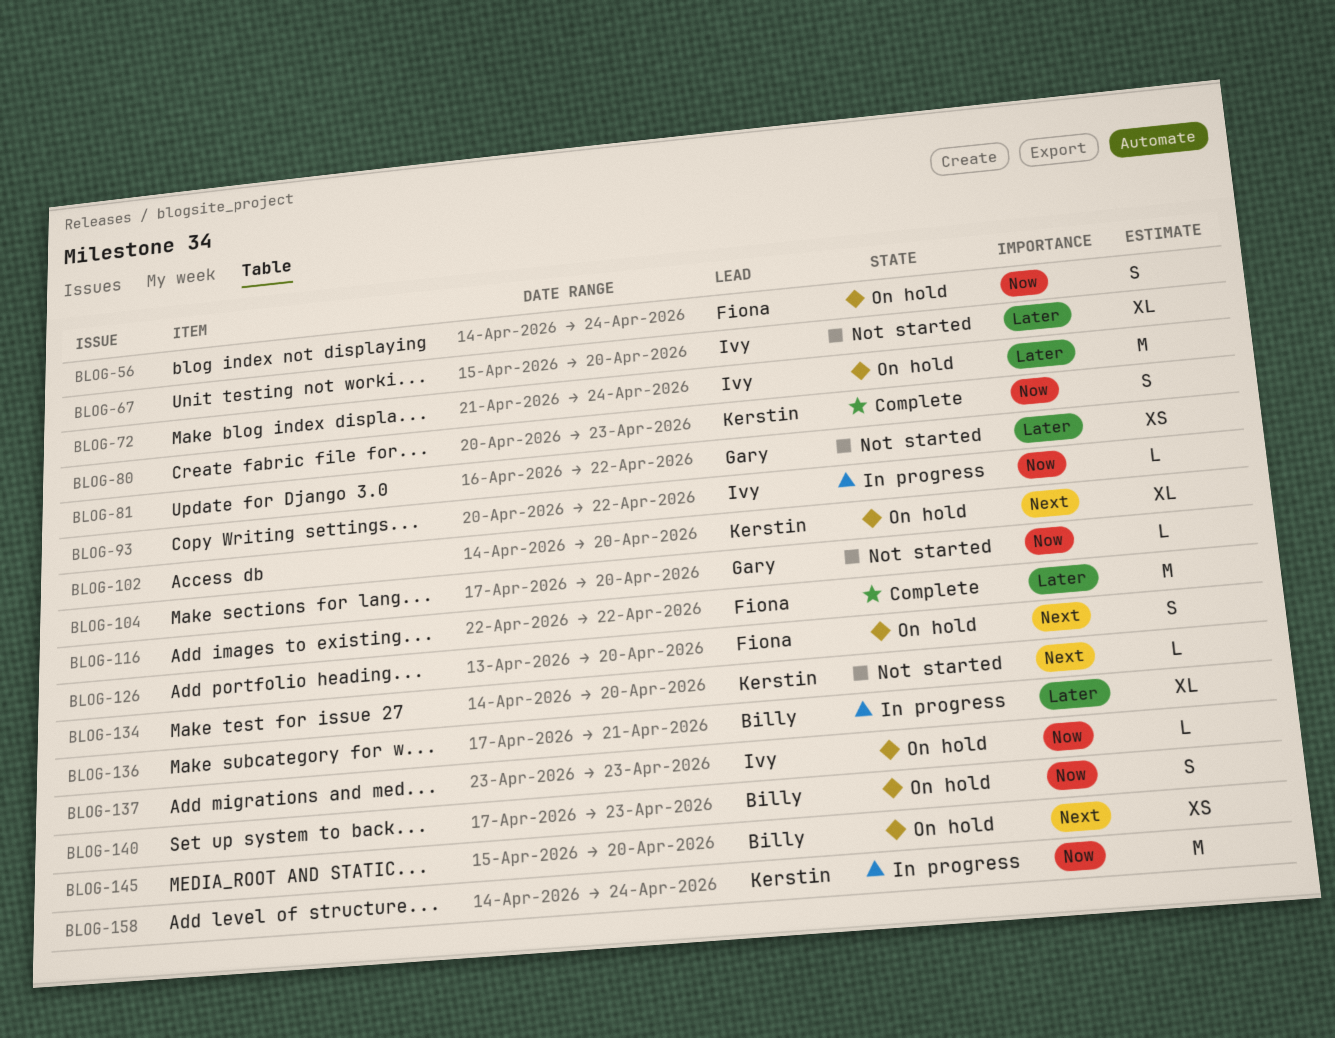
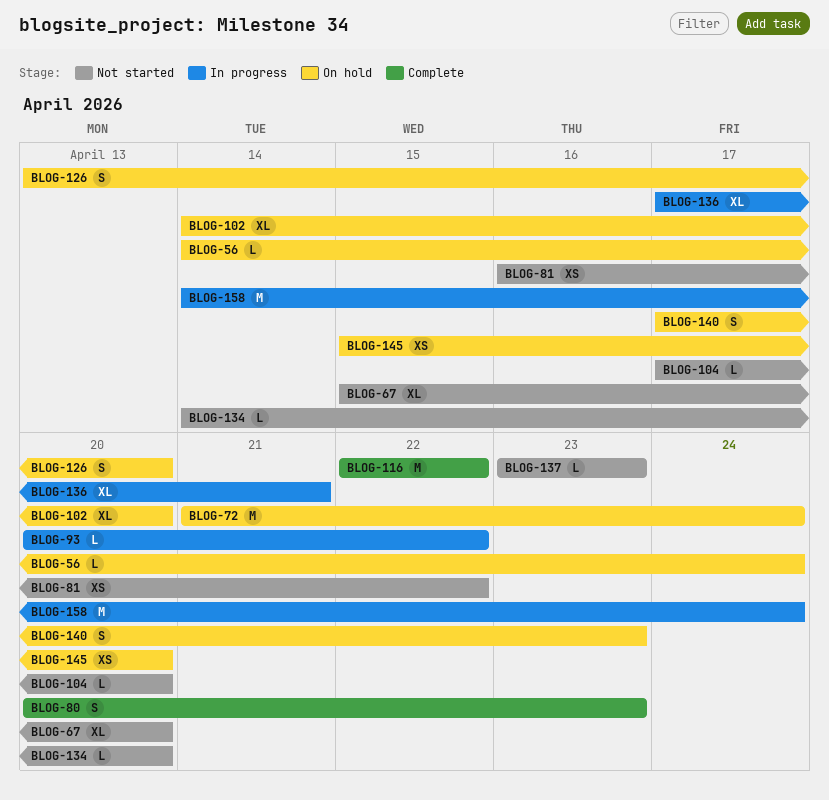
BLOG-56, estimate: S -> L
BLOG-137, status: On hold -> Not started

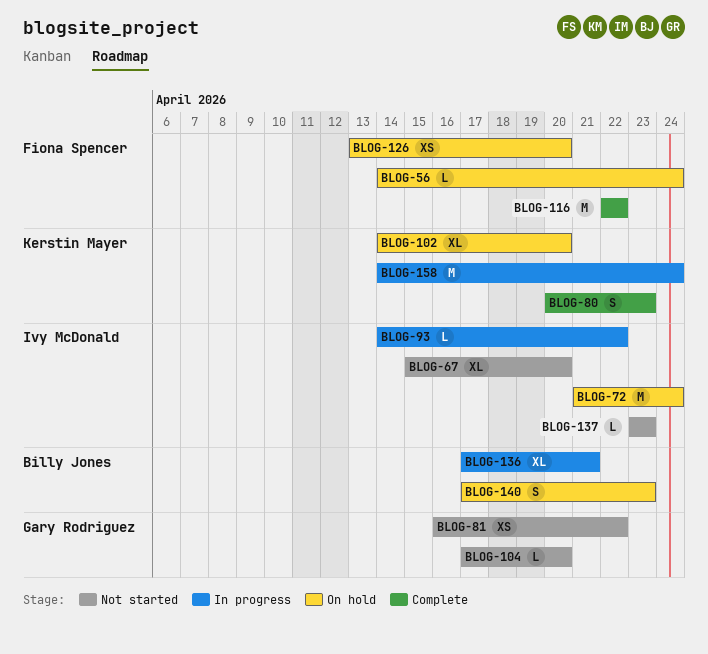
BLOG-93, start: Apr 20 -> Apr 14
BLOG-126, estimate: S -> XS
BLOG-134: present -> none
BLOG-145: present -> none

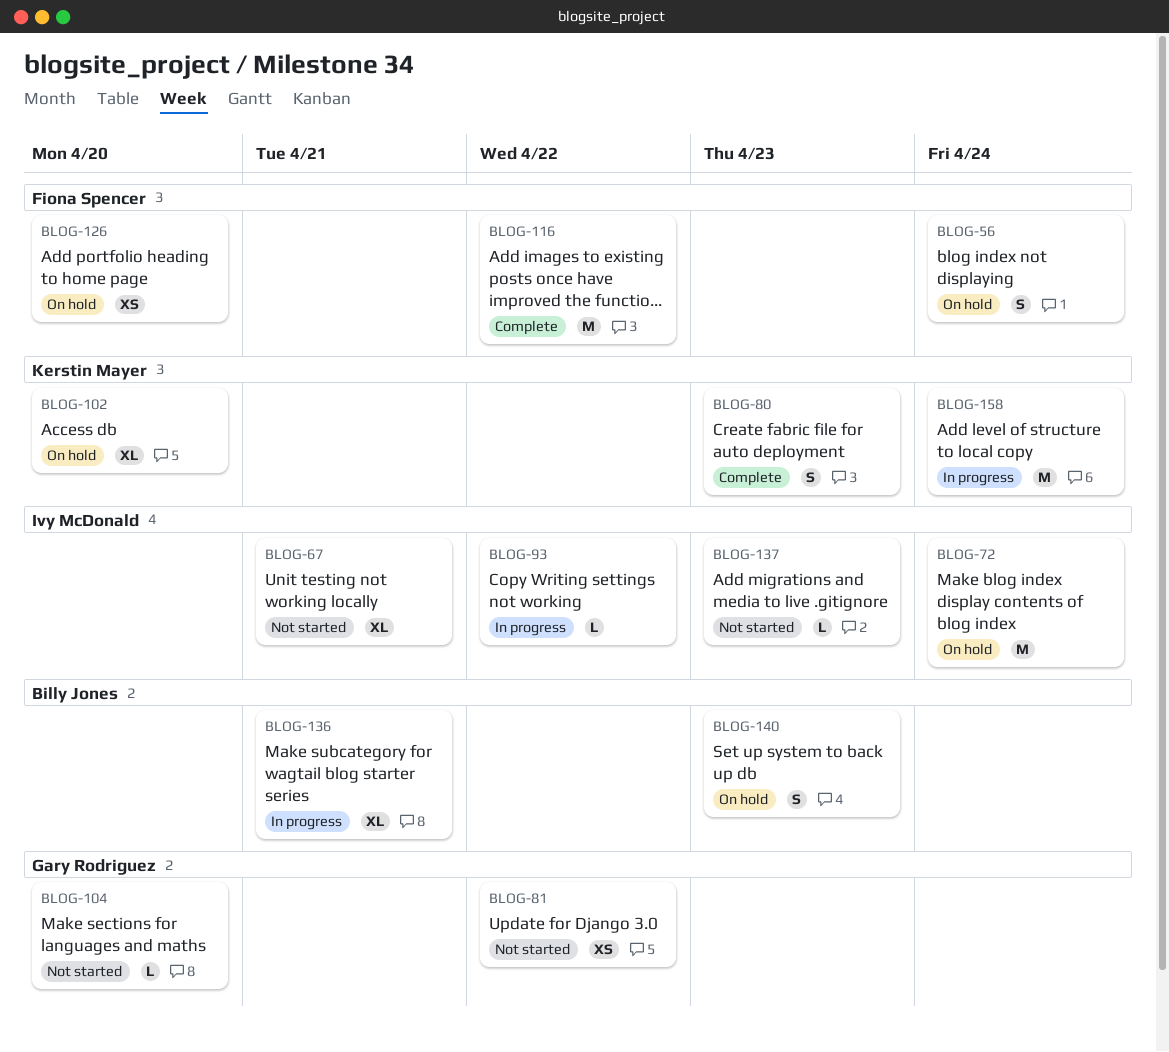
BLOG-56, estimate: L -> S
BLOG-67, due: Apr 20 -> Apr 21

